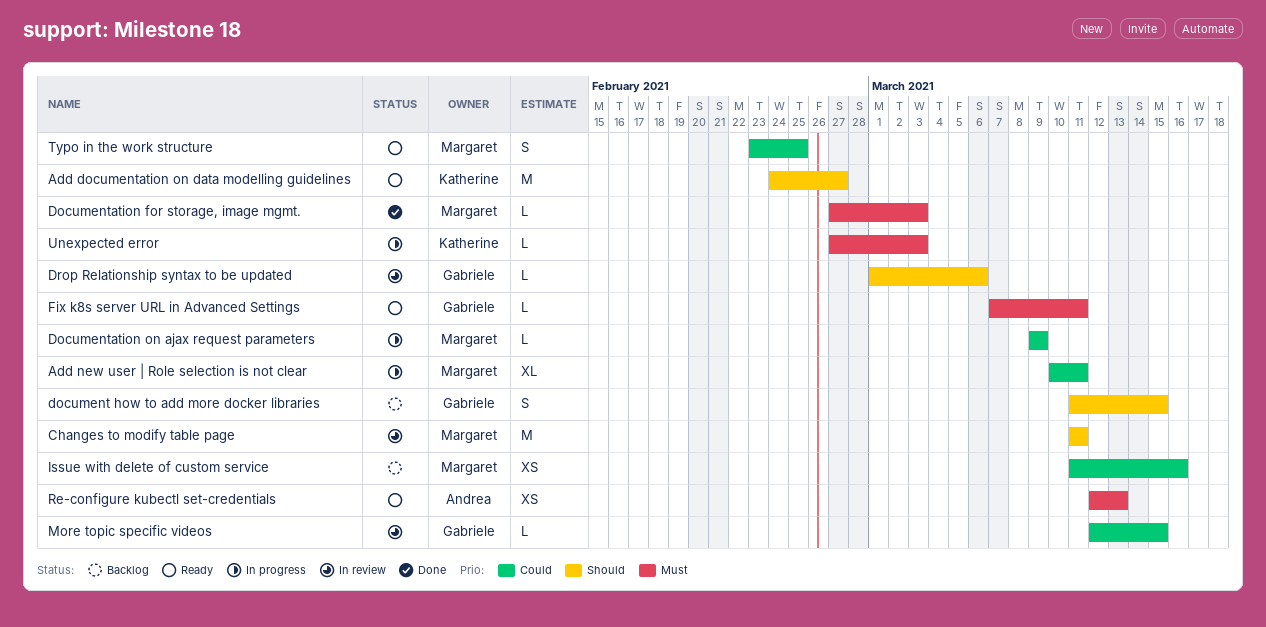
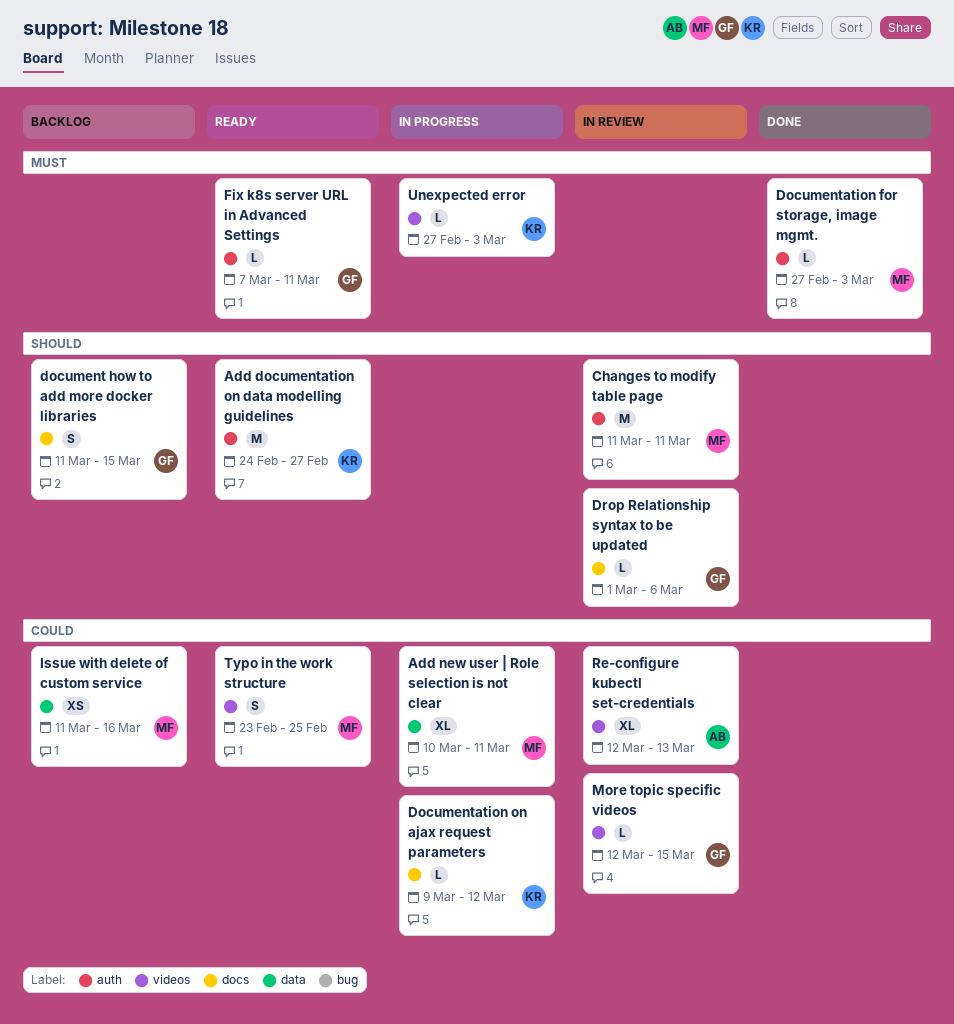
Documentation on ajax request parameters, owner: Margaret -> Katherine
Documentation on ajax request parameters, due: Mar 9 -> Mar 12
Re-configure kubectl set-credentials, status: Ready -> In review
Re-configure kubectl set-credentials, priority: Must -> Could
Re-configure kubectl set-credentials, estimate: XS -> XL

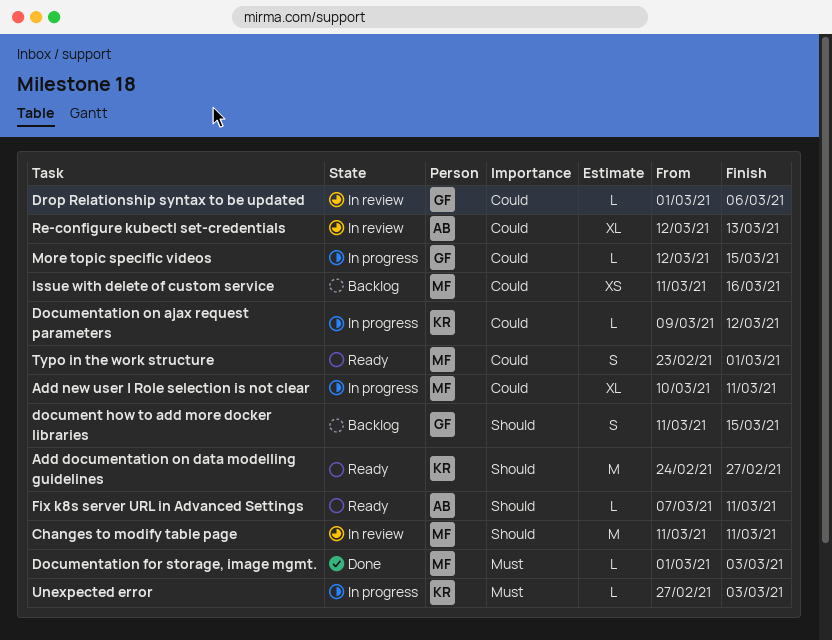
Documentation for storage, image mgmt., start: Feb 27 -> Mar 1
Drop Relationship syntax to be updated, priority: Should -> Could
Fix k8s server URL in Advanced Settings, owner: GF -> AB
Fix k8s server URL in Advanced Settings, priority: Must -> Should
More topic specific videos, status: In review -> In progress
Typo in the work structure, due: Feb 25 -> Mar 1

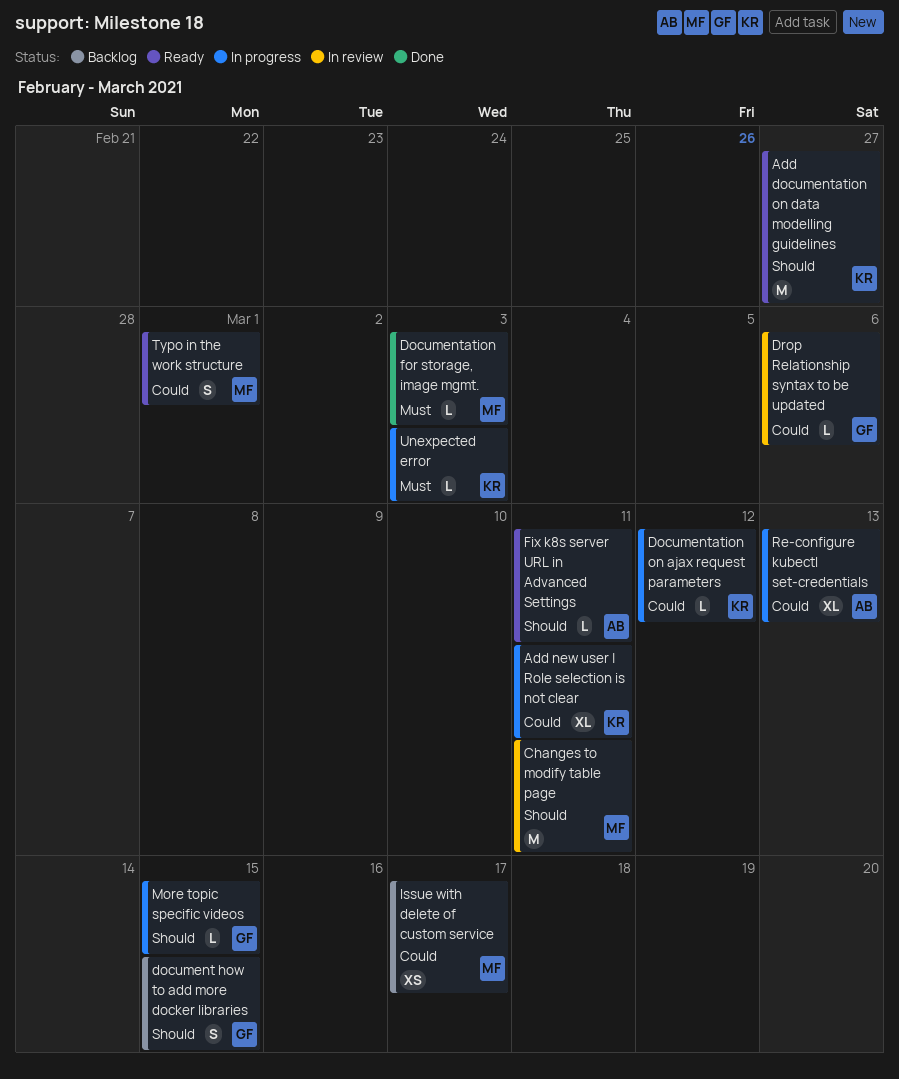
Add new user | Role selection is not clear, owner: MF -> KR
Issue with delete of custom service, due: Mar 16 -> Mar 17
More topic specific videos, priority: Could -> Should
Re-configure kubectl set-credentials, status: In review -> In progress

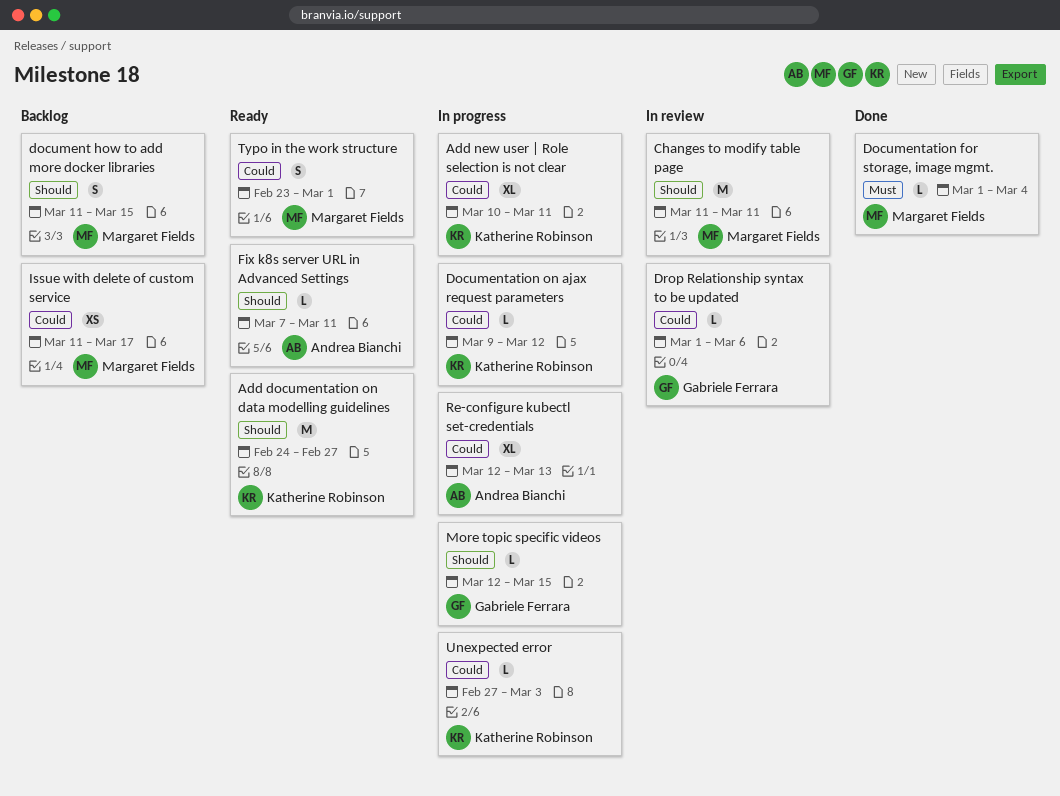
document how to add more docker libraries, owner: Gabriele Ferrara -> Margaret Fields
Documentation for storage, image mgmt., due: Mar 3 -> Mar 4
Unexpected error, priority: Must -> Could

